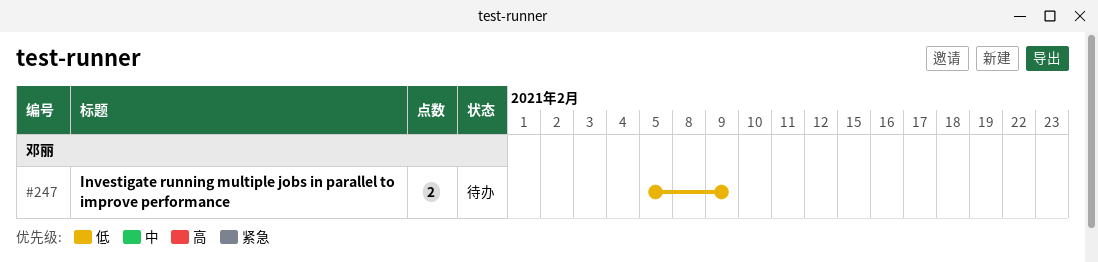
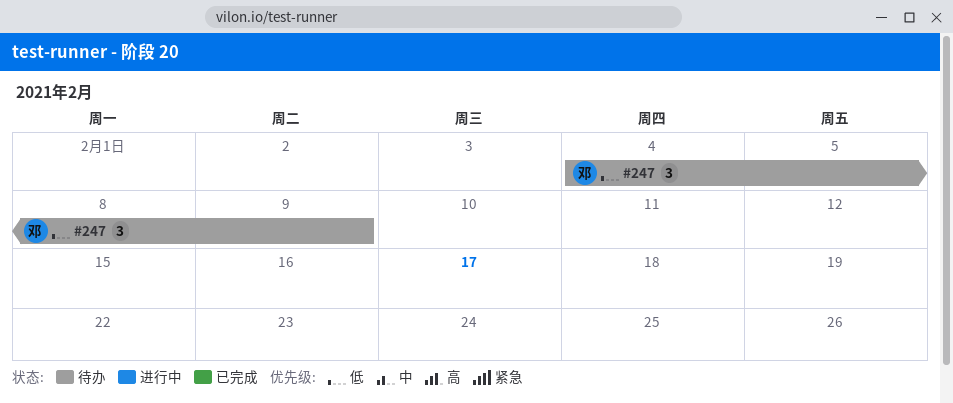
#247, estimate: 2 -> 3
#247, start: Feb 5 -> Feb 4

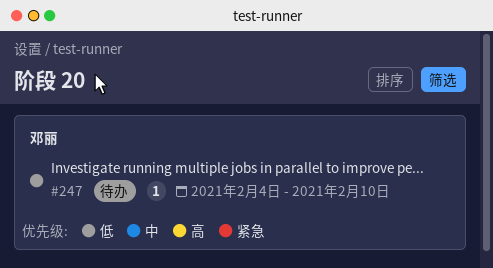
#247, estimate: 3 -> 1
#247, due: Feb 9 -> Feb 10

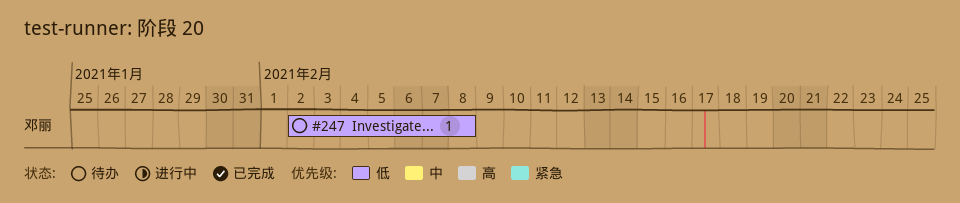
#247, start: Feb 4 -> Feb 2
#247, due: Feb 10 -> Feb 8

